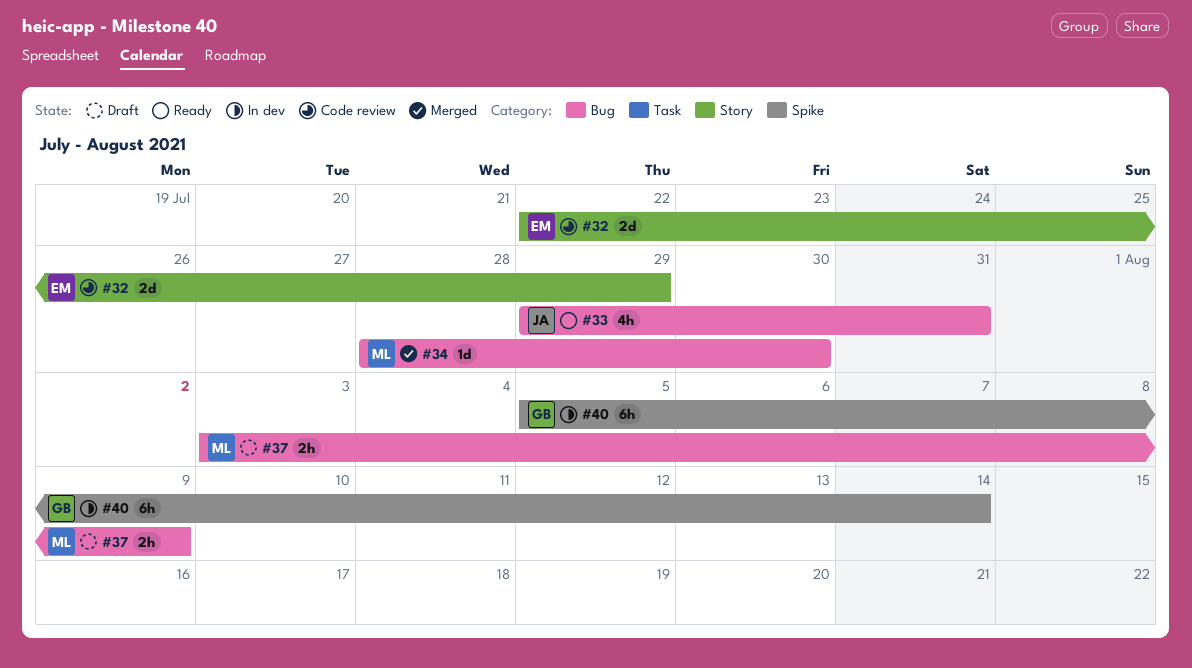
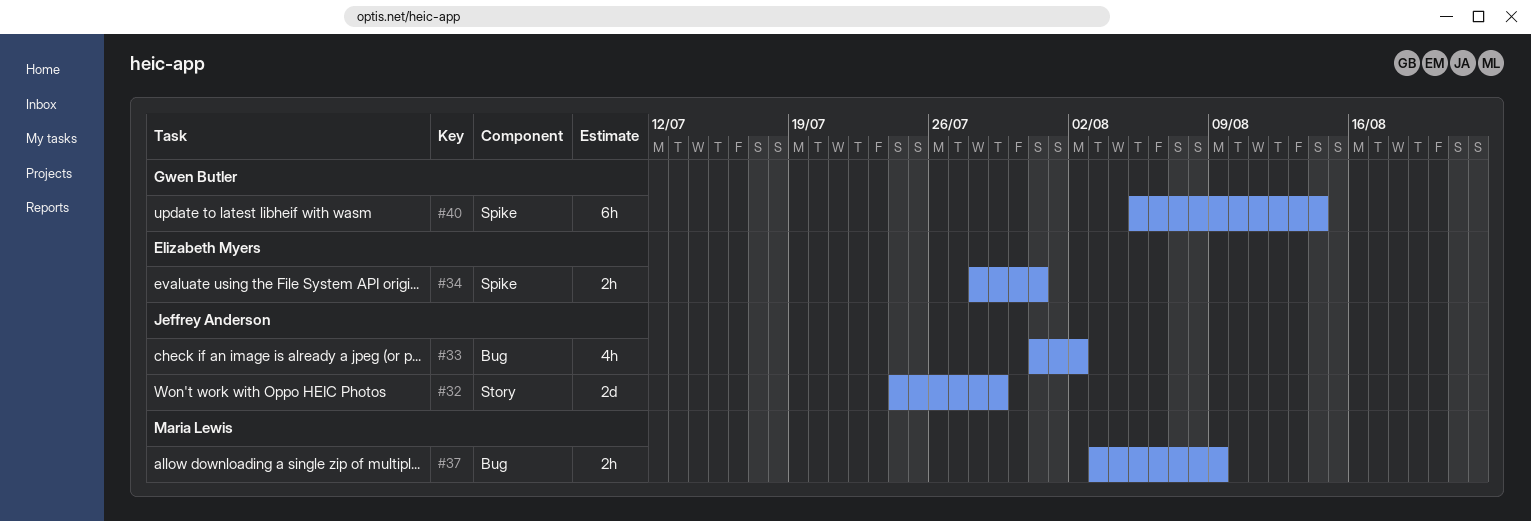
#32, owner: Elizabeth Myers -> Jeffrey Anderson
#32, start: Jul 22 -> Jul 24
#33, start: Jul 29 -> Jul 31
#33, due: Jul 31 -> Aug 2
#34, owner: Maria Lewis -> Elizabeth Myers
#34, label: Bug -> Spike
#34, estimate: 1d -> 2h
#34, due: Jul 30 -> Jul 31

